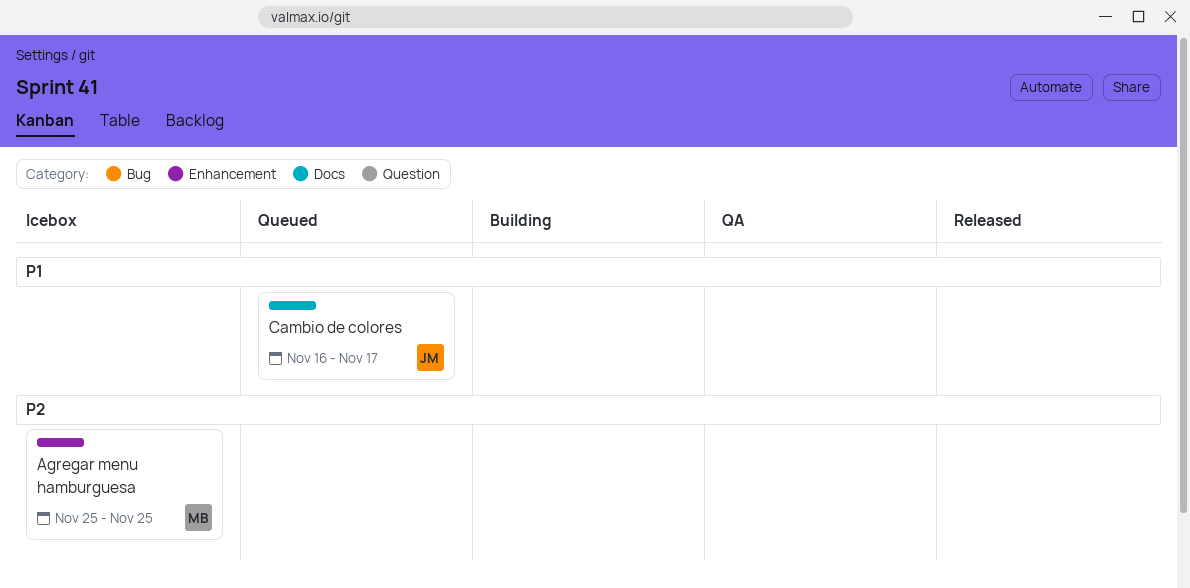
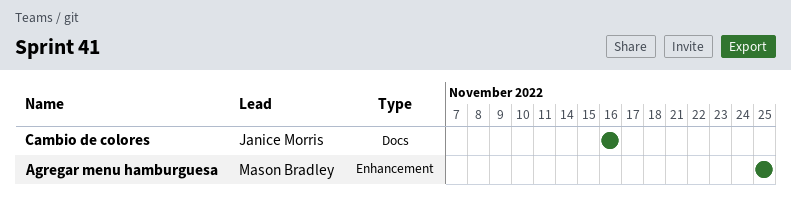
Cambio de colores, due: Nov 17 -> Nov 16

